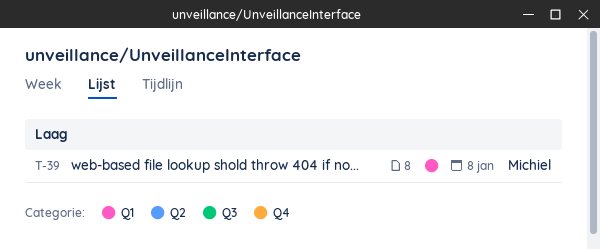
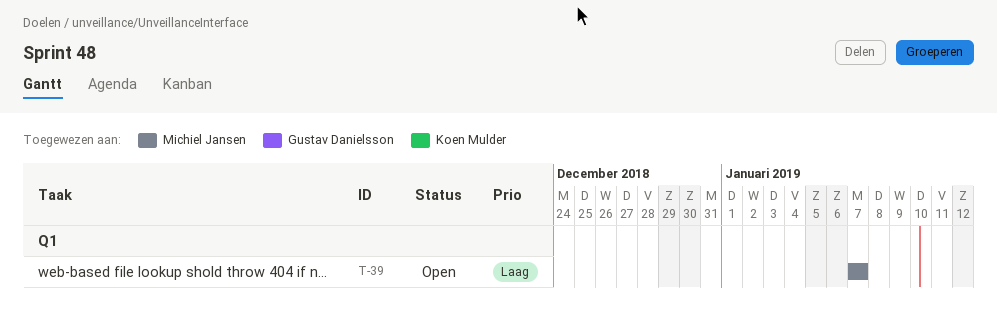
T-39, due: Jan 8 -> Jan 7

